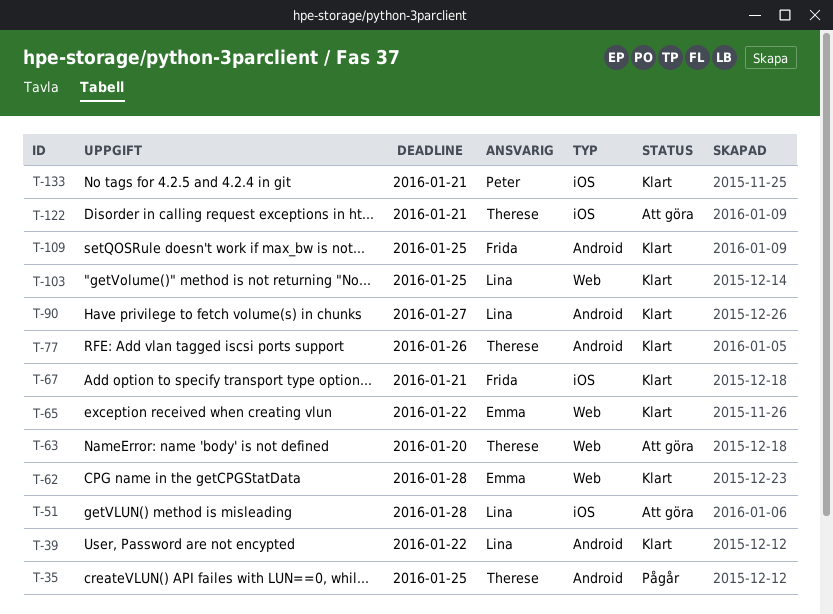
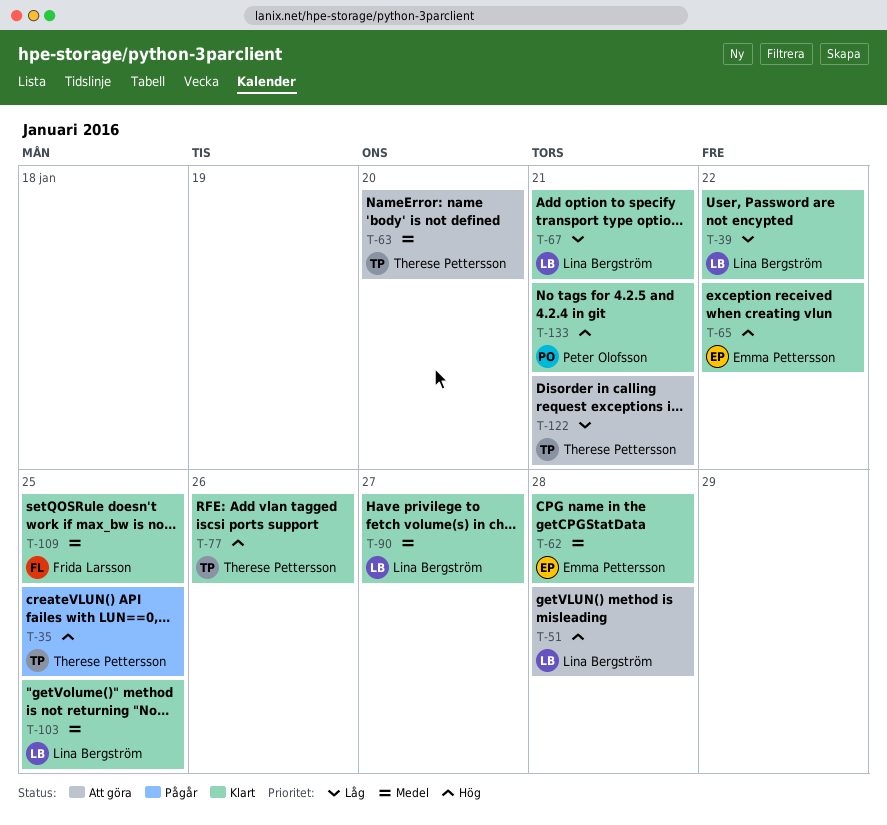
T-67, owner: Frida Larsson -> Lina Bergström

